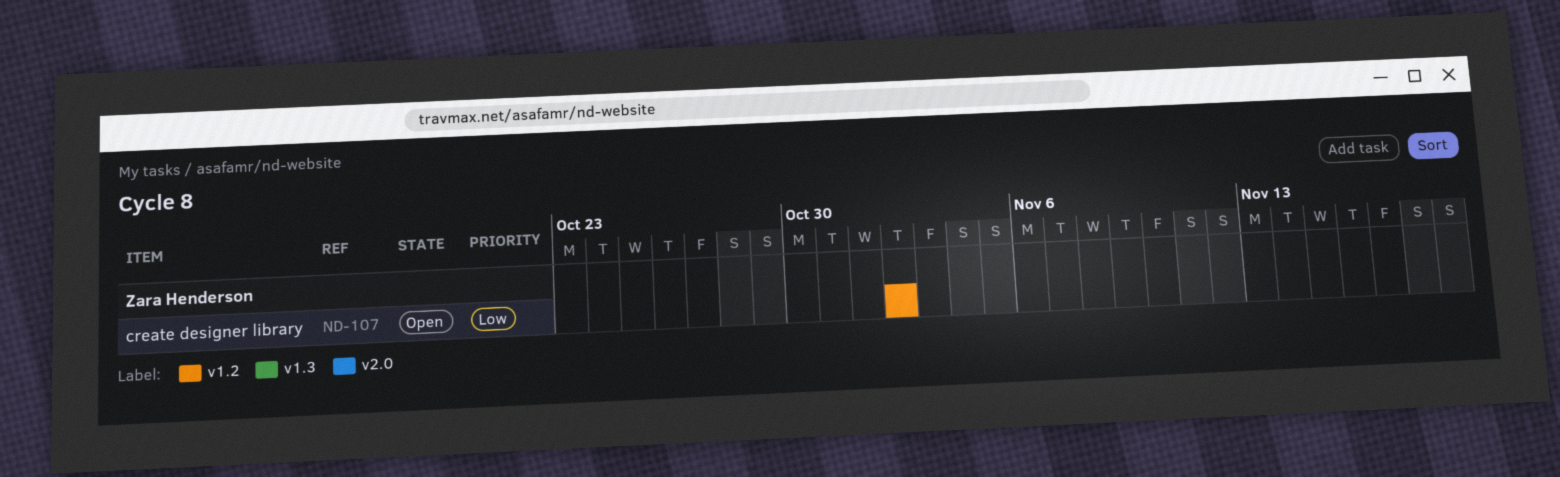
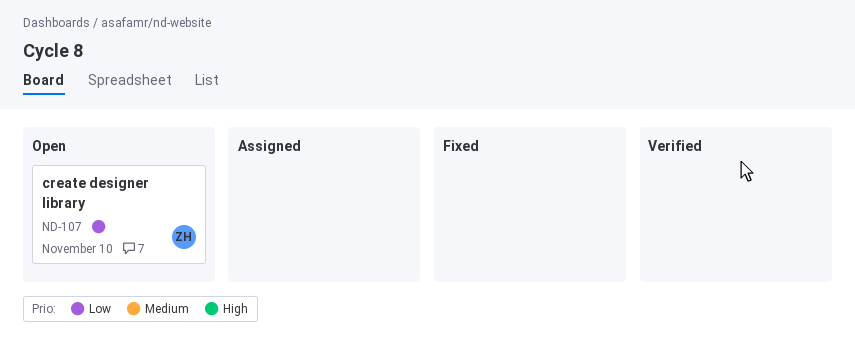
ND-107, due: Nov 2 -> Nov 10

